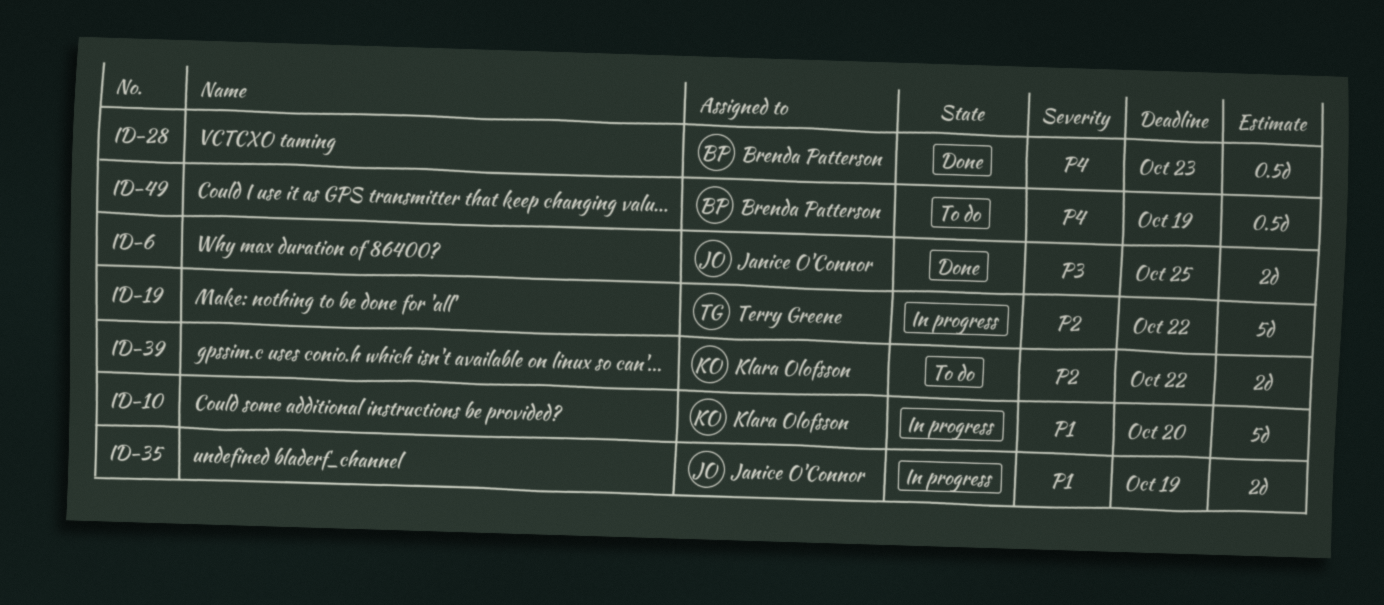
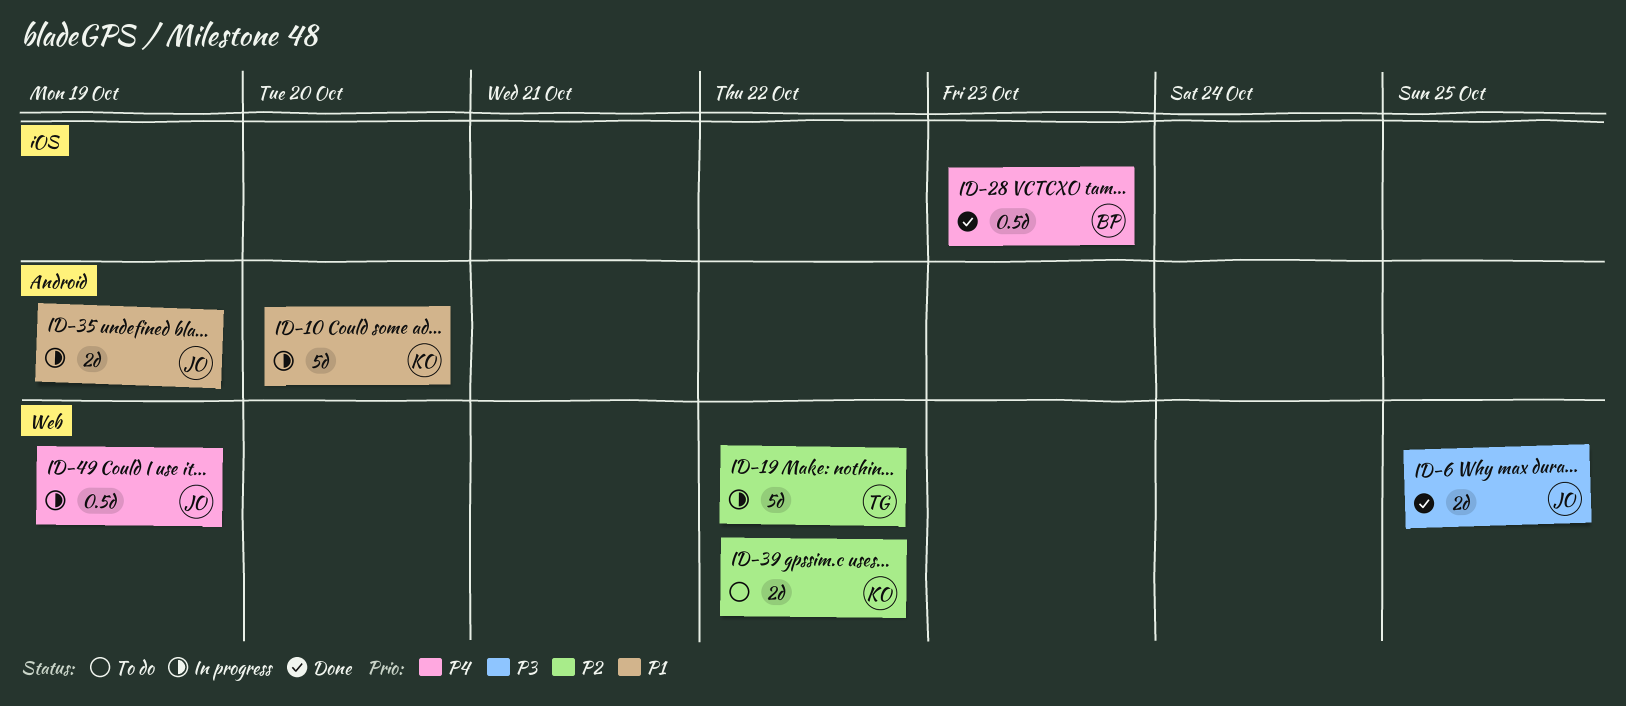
ID-49, status: To do -> In progress
ID-49, owner: Brenda Patterson -> Janice O'Connor

